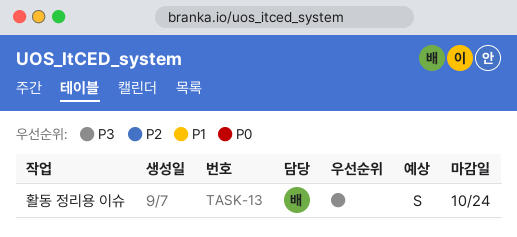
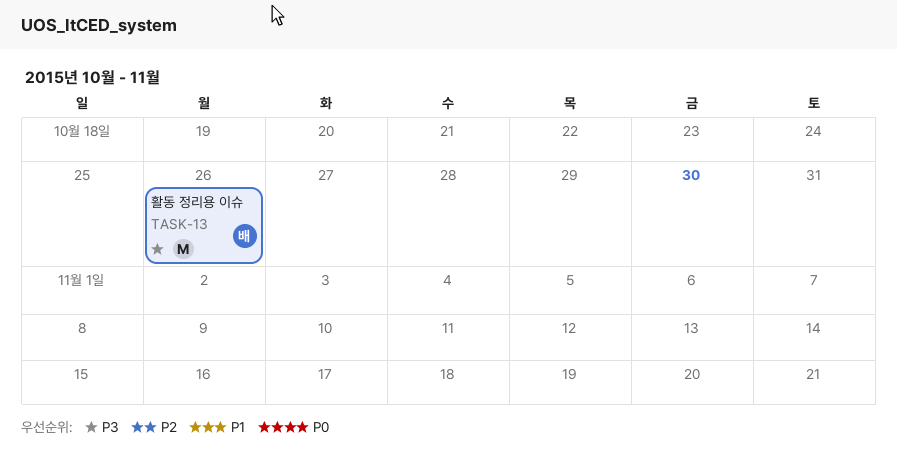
TASK-13, estimate: S -> M
TASK-13, due: Oct 24 -> Oct 26

